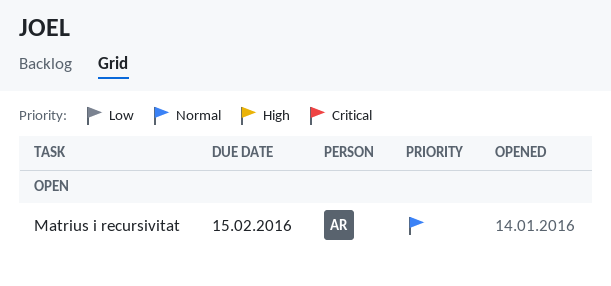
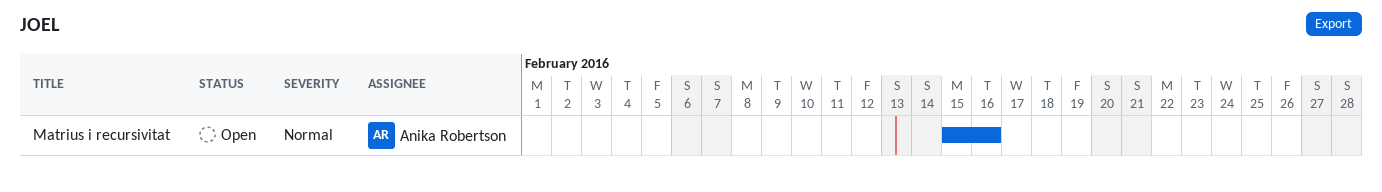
Matrius i recursivitat, due: Feb 15 -> Feb 16

